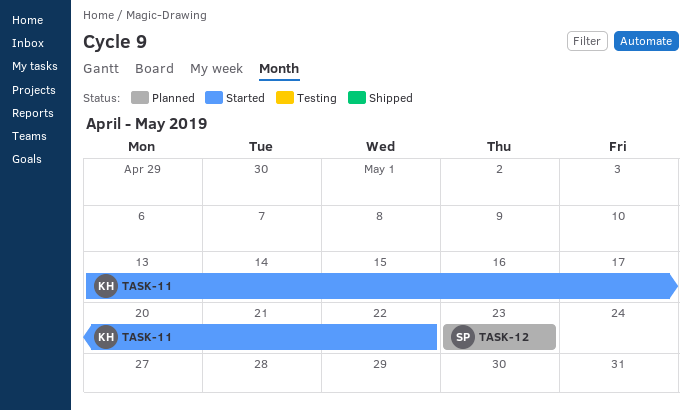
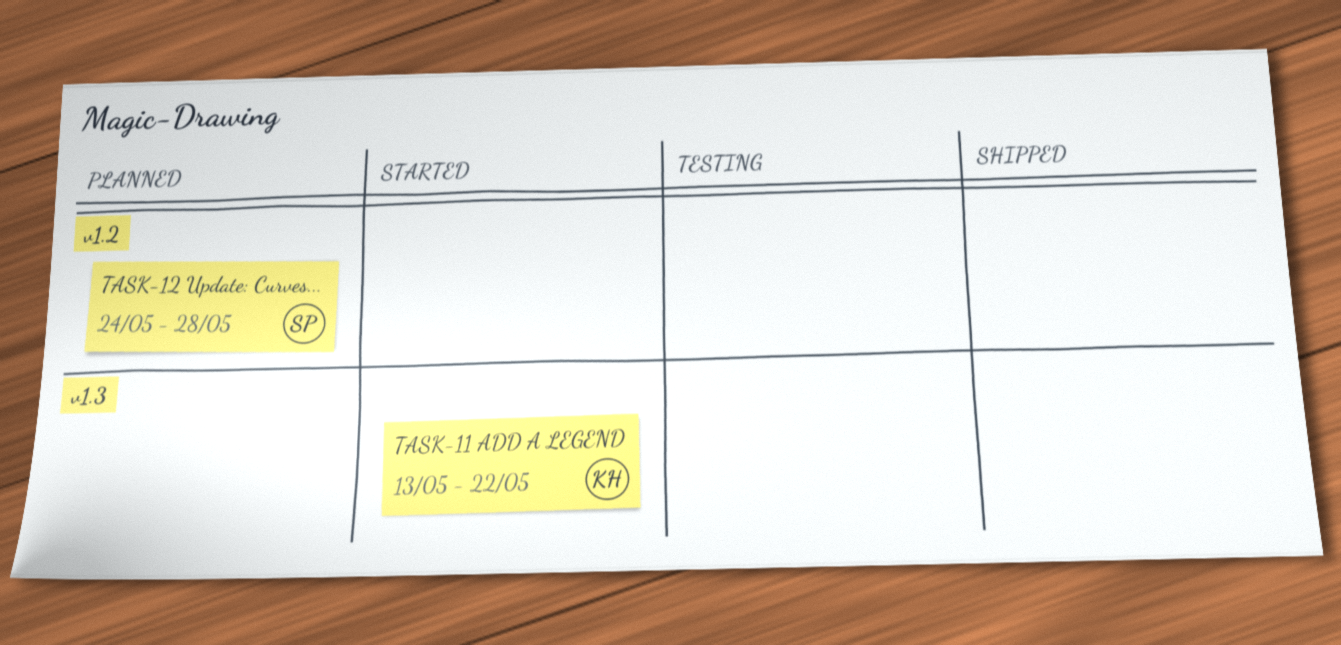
TASK-12, start: May 23 -> May 24
TASK-12, due: May 23 -> May 28

